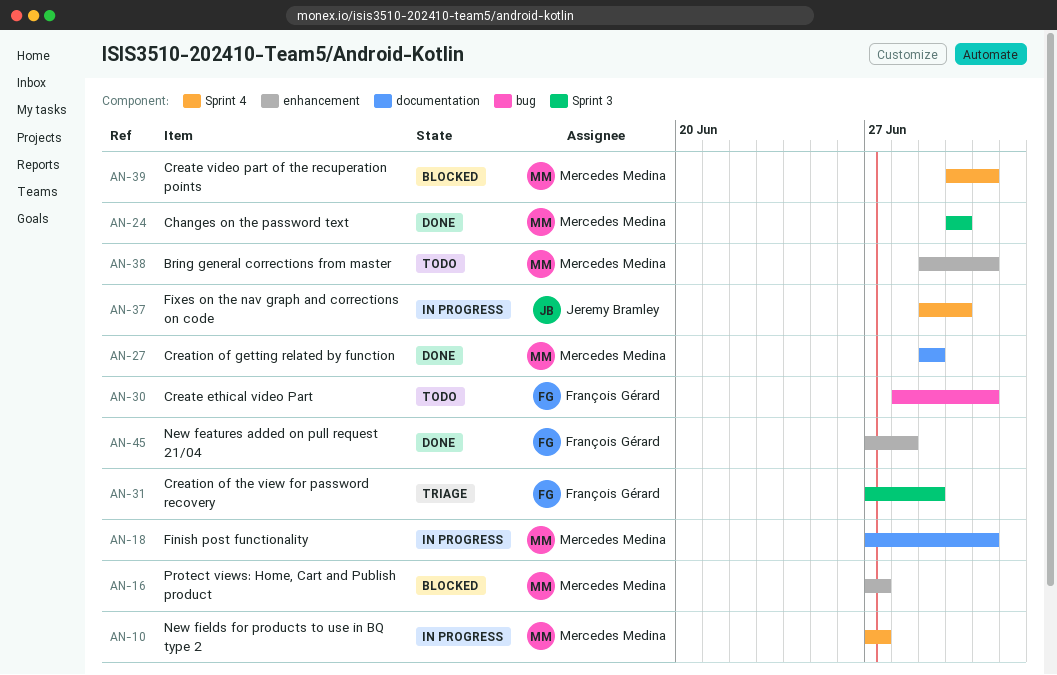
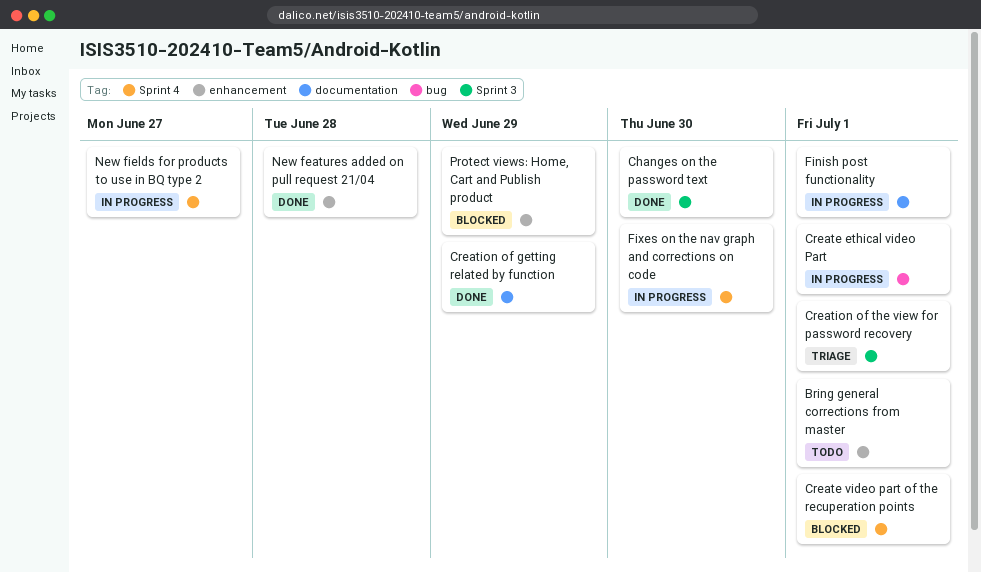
Create ethical video Part, status: Todo -> In progress
Creation of the view for password recovery, due: Jun 29 -> Jul 1
Protect views: Home, Cart and Publish product, due: Jun 27 -> Jun 29

